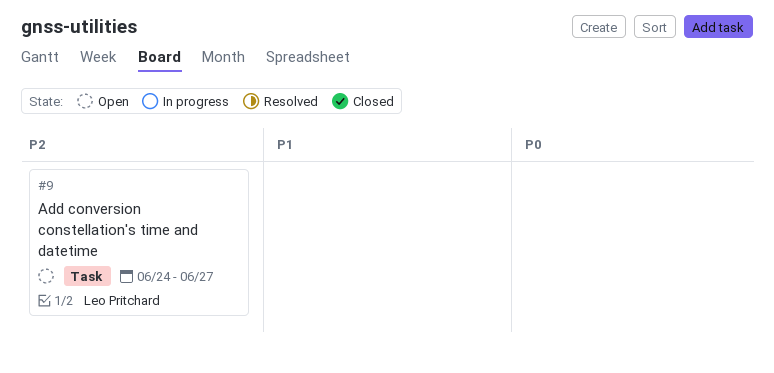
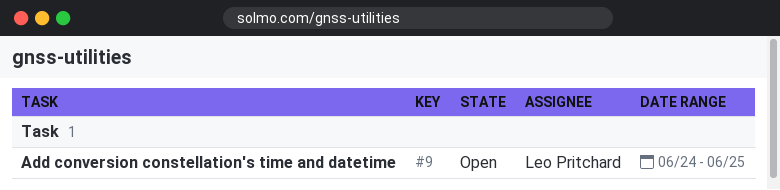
#9, due: Jun 27 -> Jun 25

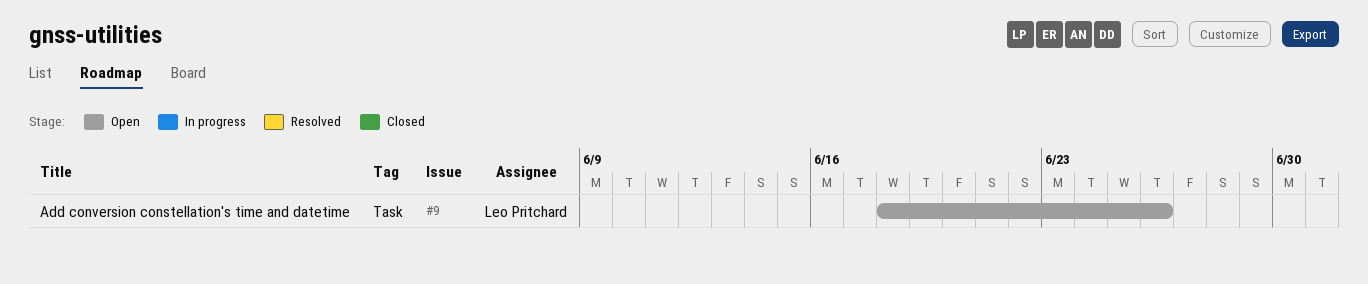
#9, start: Jun 24 -> Jun 18
#9, due: Jun 25 -> Jun 26

